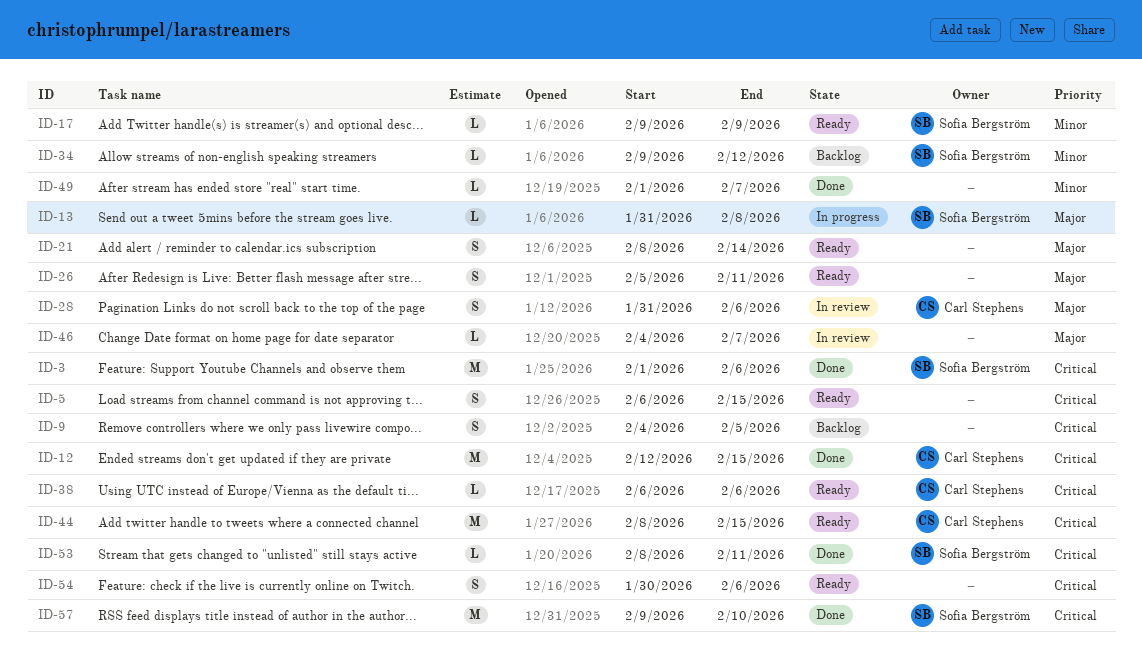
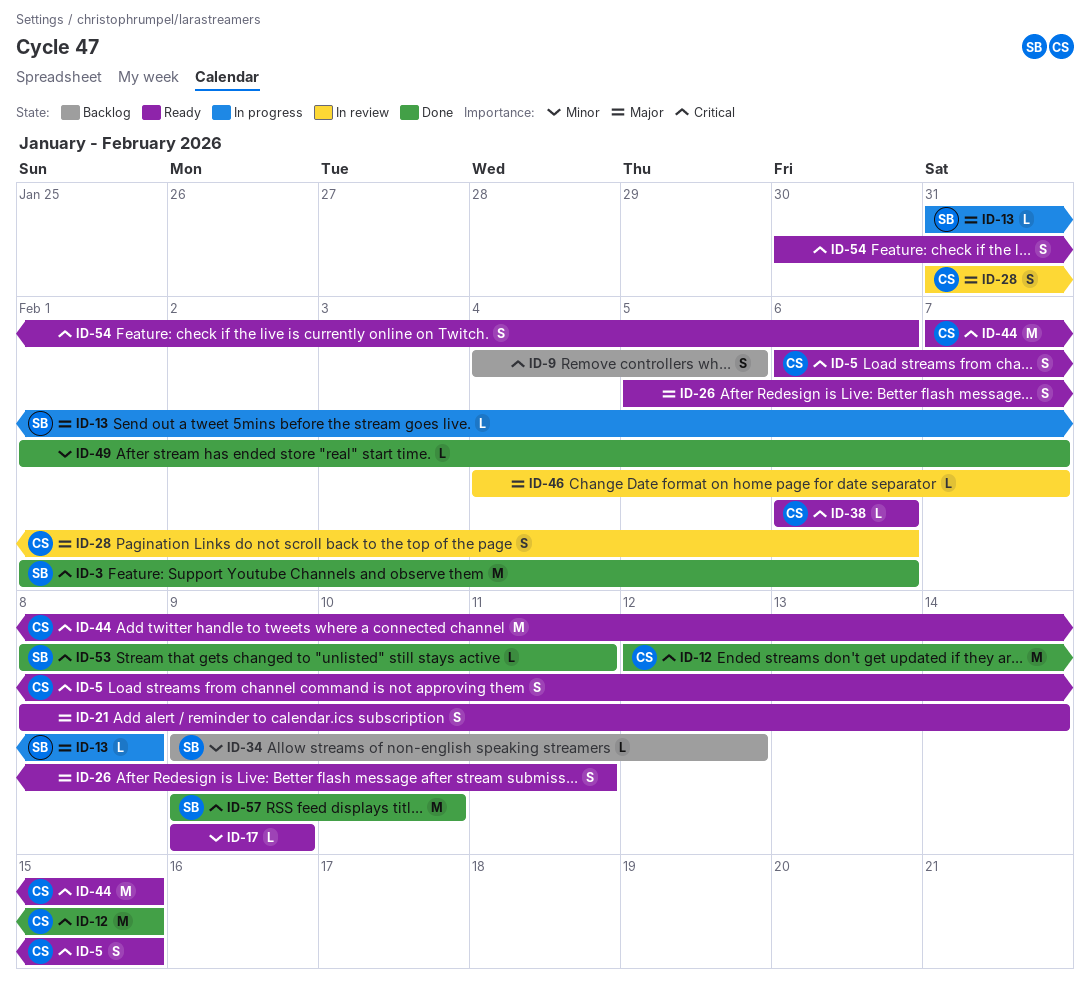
ID-5, owner: none -> Carl Stephens
ID-17, owner: Sofia Bergström -> none
ID-44, start: Feb 8 -> Feb 7

